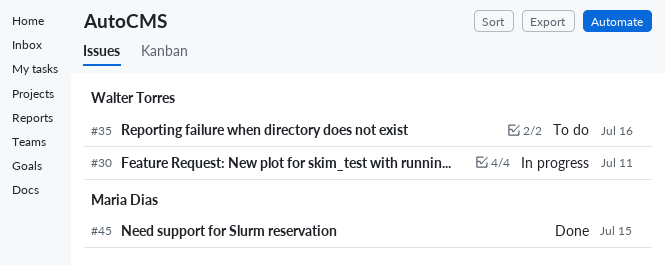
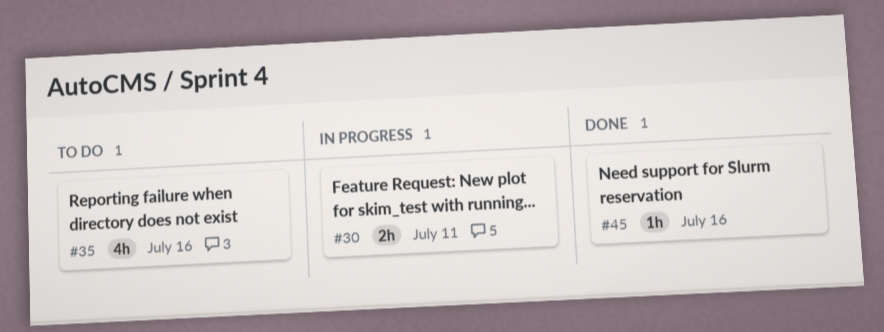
#45, due: Jul 15 -> Jul 16

